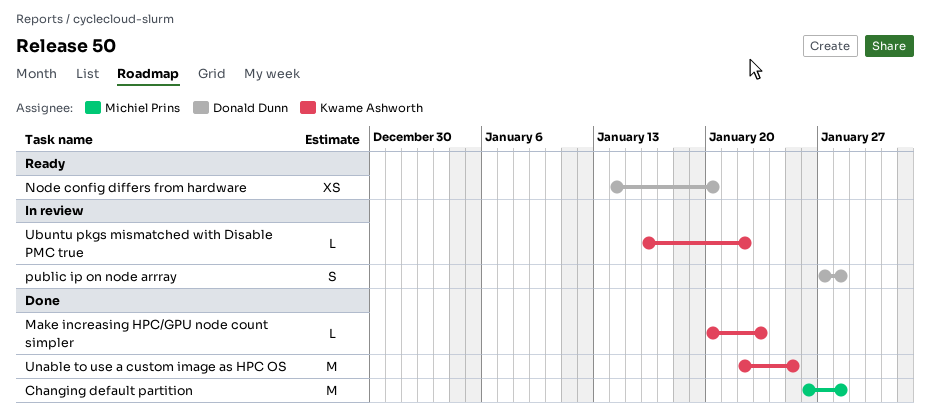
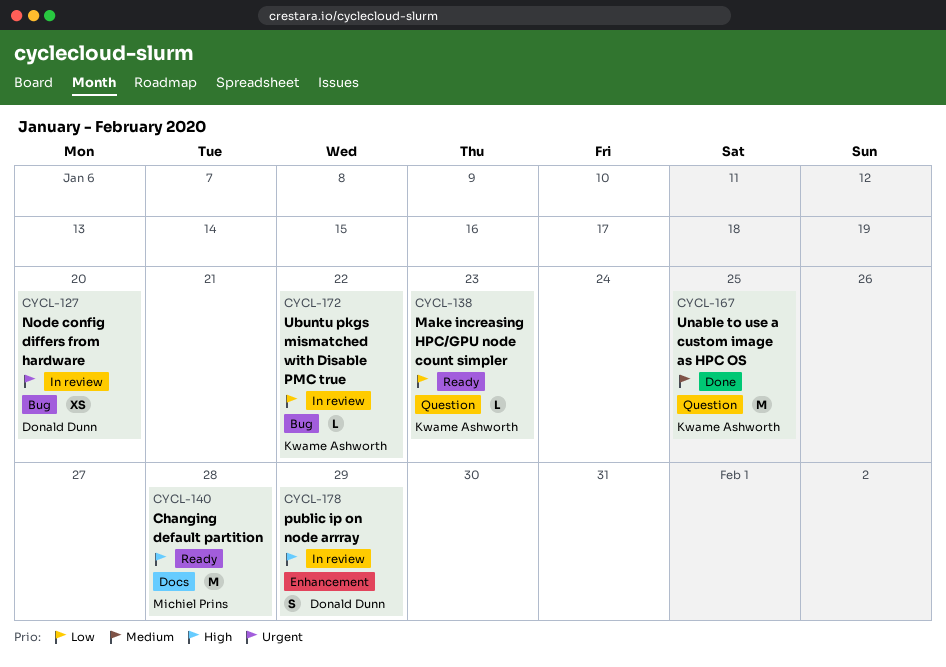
Changing default partition, status: Done -> Ready
Make increasing HPC/GPU node count simpler, status: Done -> Ready
Node config differs from hardware, status: Ready -> In review
public ip on node arrray, due: Jan 28 -> Jan 29

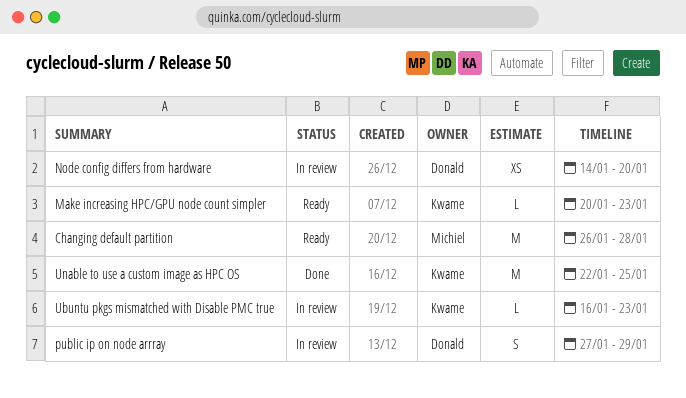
Ubuntu pkgs mismatched with Disable PMC true, due: Jan 22 -> Jan 23

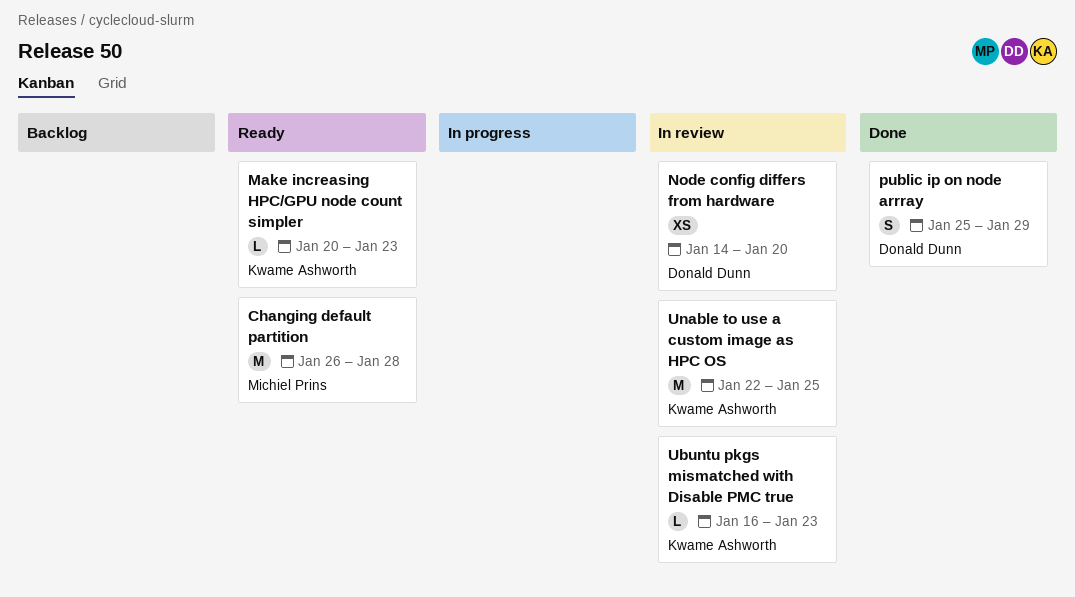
public ip on node arrray, status: In review -> Done
public ip on node arrray, start: Jan 27 -> Jan 25
Unable to use a custom image as HPC OS, status: Done -> In review

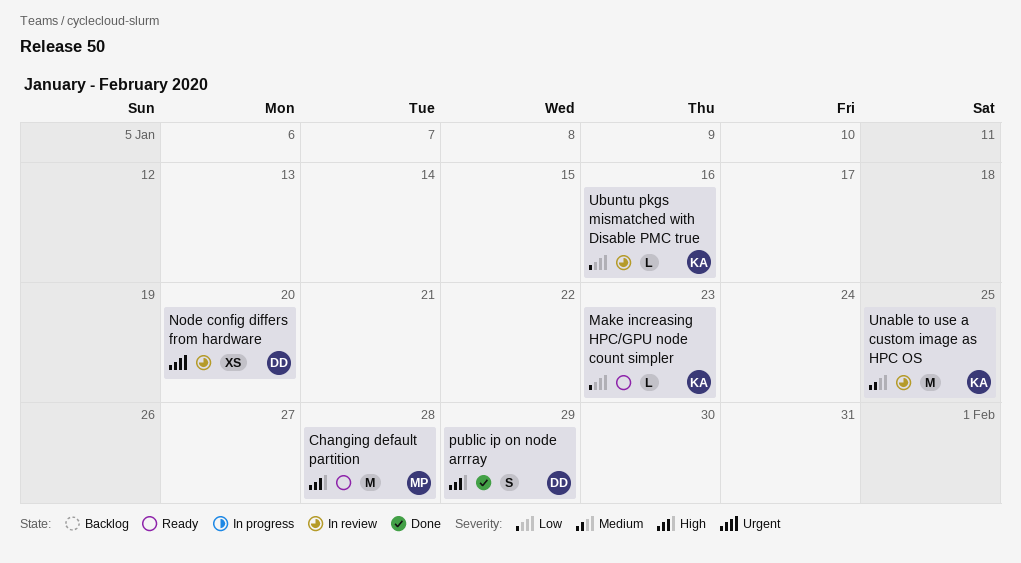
Ubuntu pkgs mismatched with Disable PMC true, due: Jan 23 -> Jan 16

